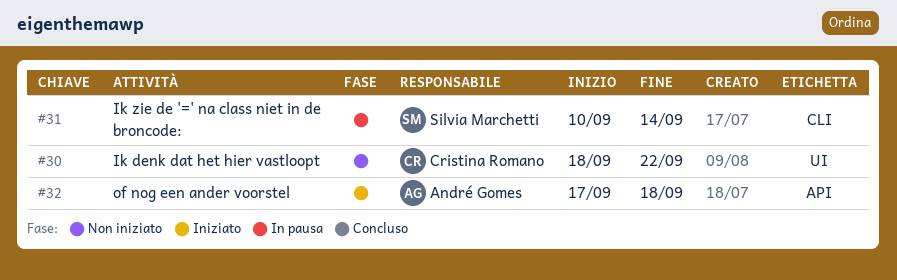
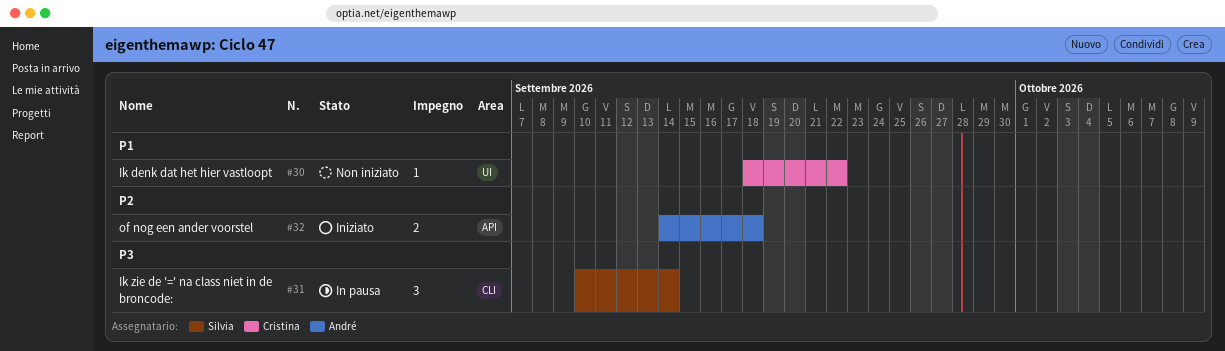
#32, start: Sep 17 -> Sep 14

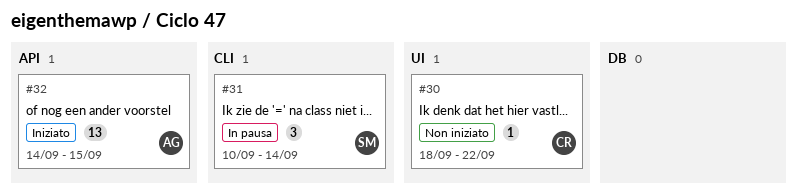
#32, estimate: 2 -> 13
#32, due: Sep 18 -> Sep 15

